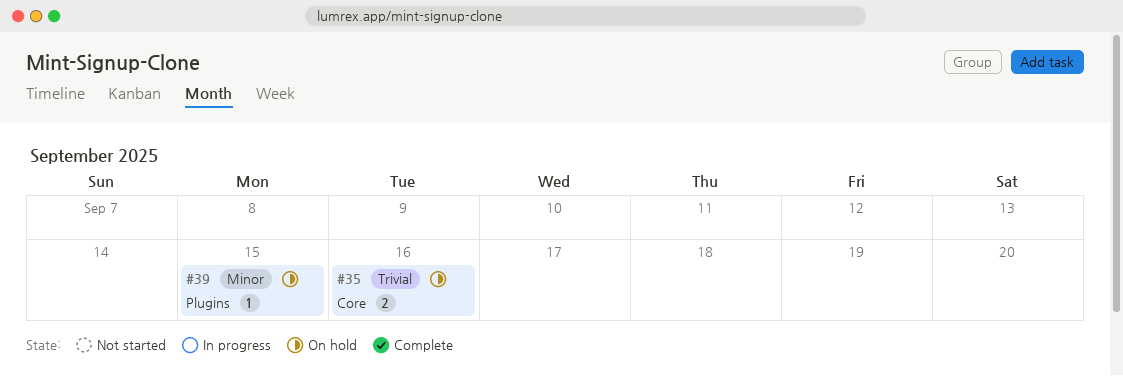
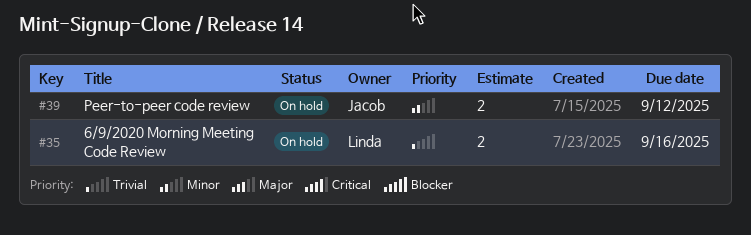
#39, estimate: 1 -> 2
#39, due: Sep 15 -> Sep 12

